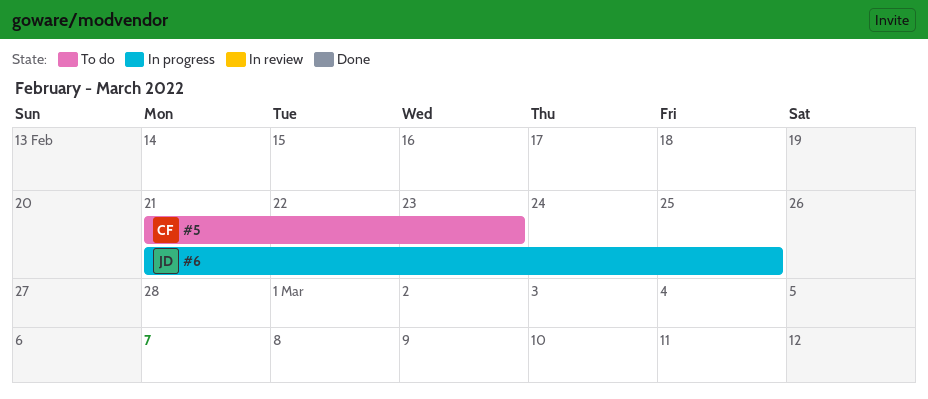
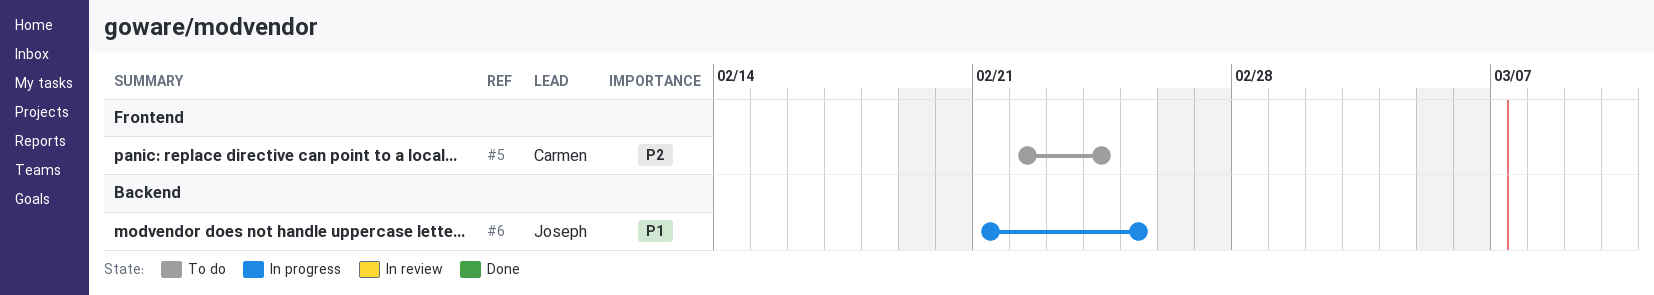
#5, start: Feb 21 -> Feb 22
#5, due: Feb 23 -> Feb 24

